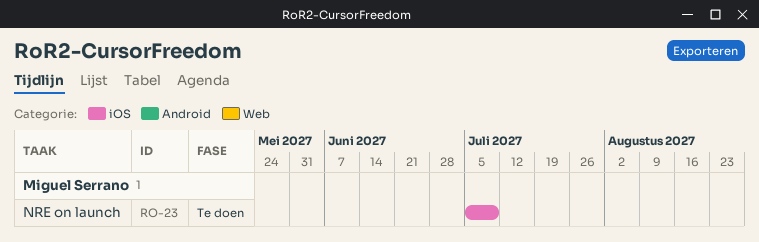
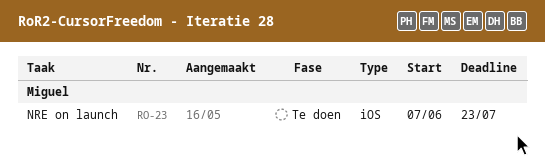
RO-23, start: Jul 5 -> Jun 7
RO-23, due: Jul 9 -> Jul 23

